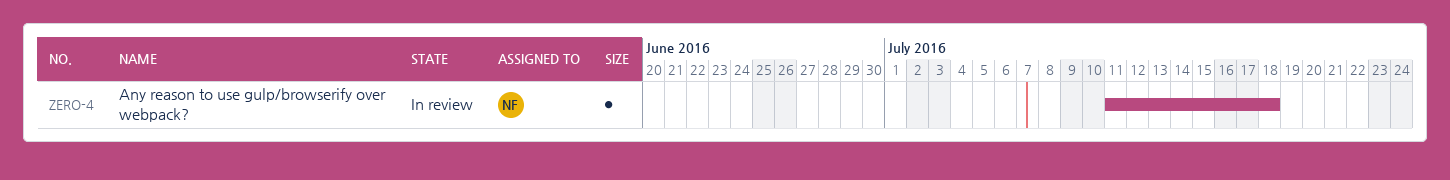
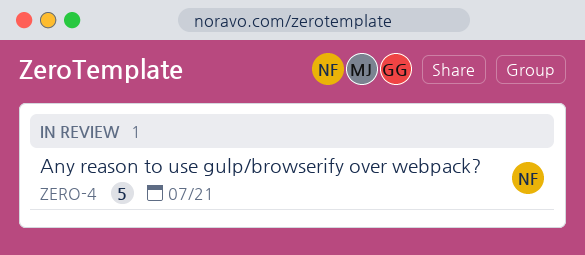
ZERO-4, estimate: 1 -> 5
ZERO-4, due: Jul 18 -> Jul 21

